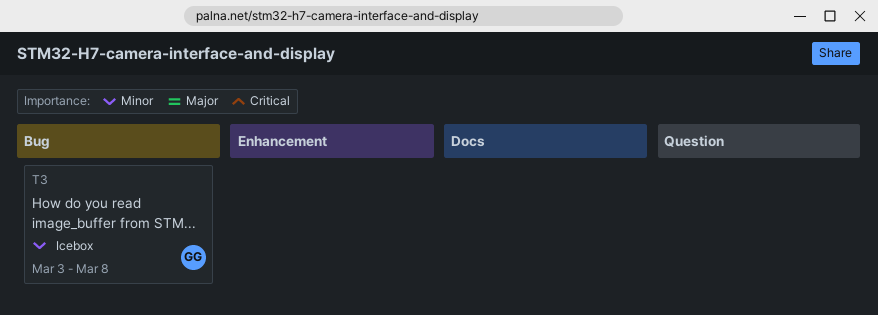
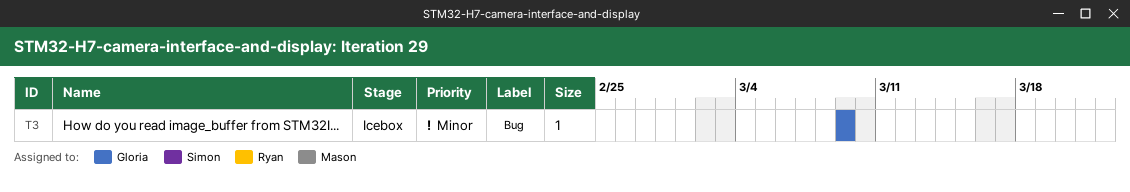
T3, start: Mar 3 -> Mar 9
T3, due: Mar 8 -> Mar 9

